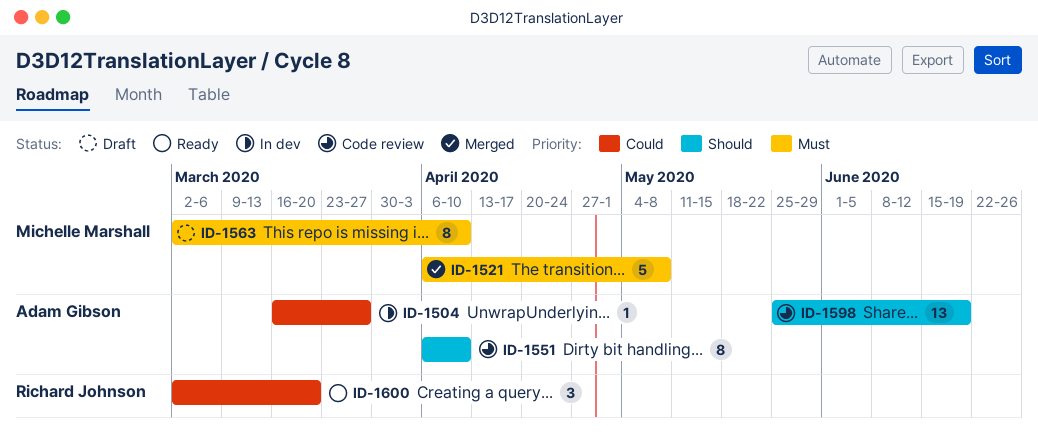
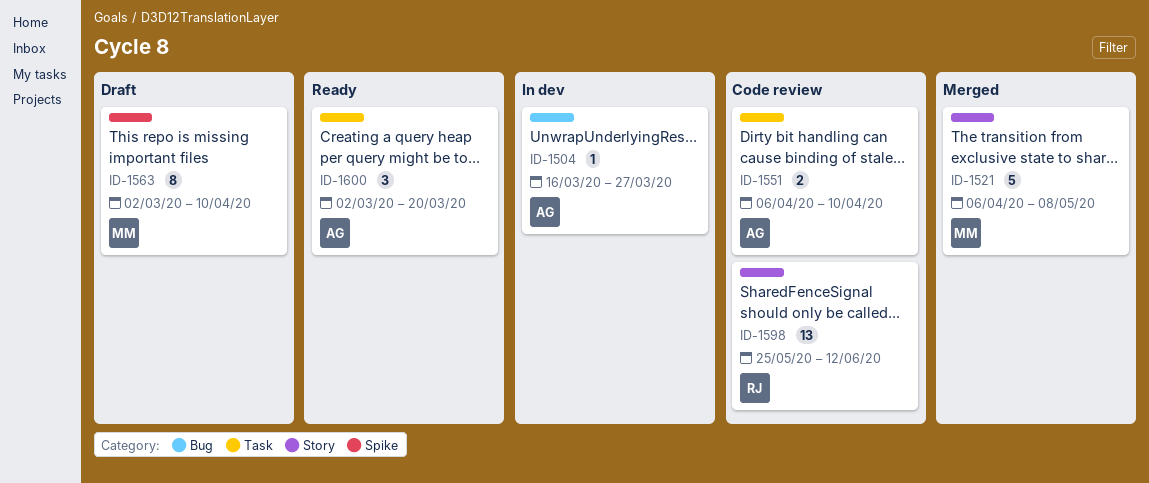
ID-1551, estimate: 8 -> 2
ID-1598, owner: Adam Gibson -> Richard Johnson
ID-1598, due: Jun 19 -> Jun 12
ID-1600, owner: Richard Johnson -> Adam Gibson

